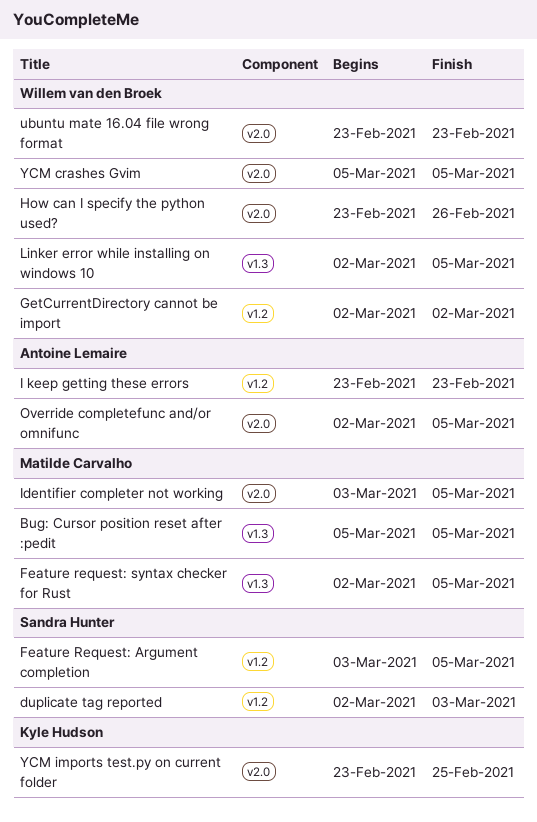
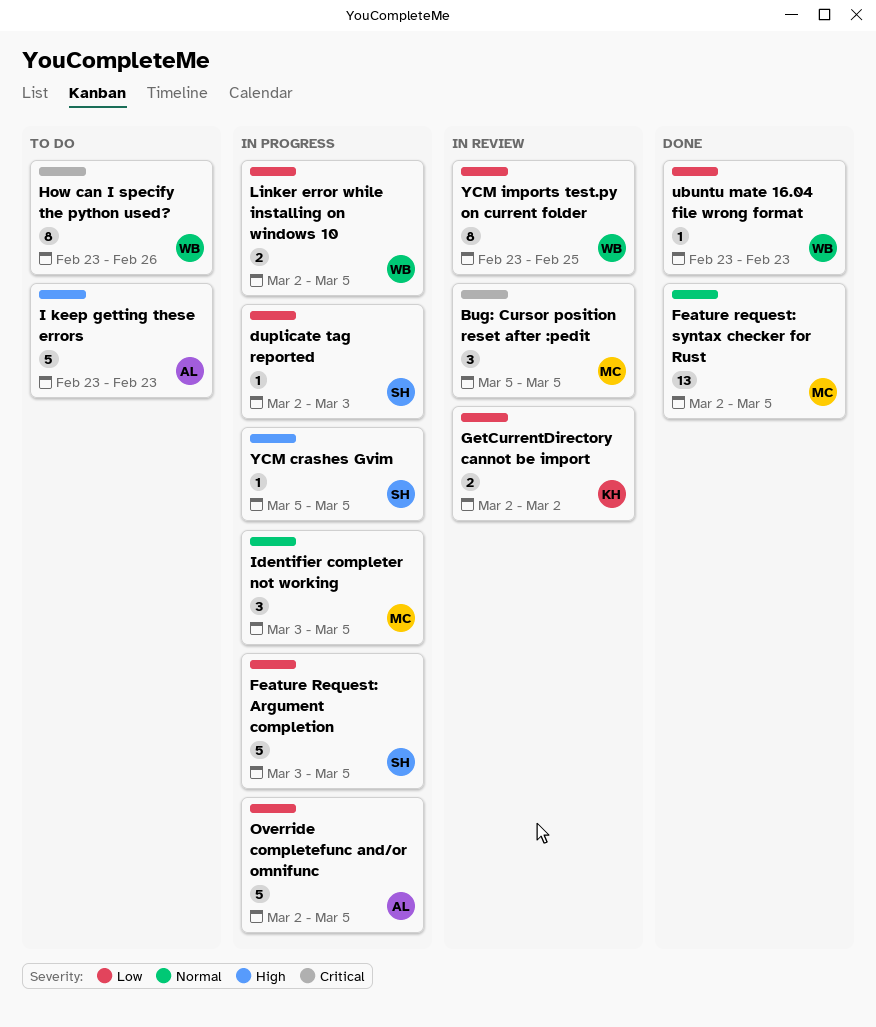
GetCurrentDirectory cannot be import, owner: Willem van den Broek -> Kyle Hudson
YCM crashes Gvim, owner: Willem van den Broek -> Sandra Hunter
YCM imports test.py on current folder, owner: Kyle Hudson -> Willem van den Broek

